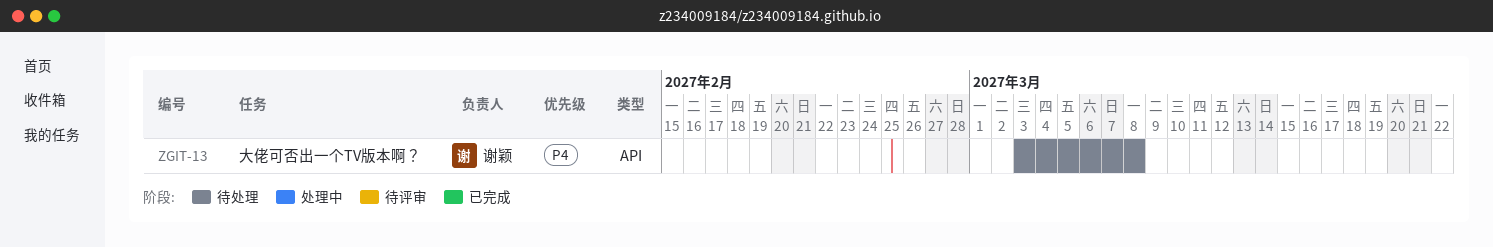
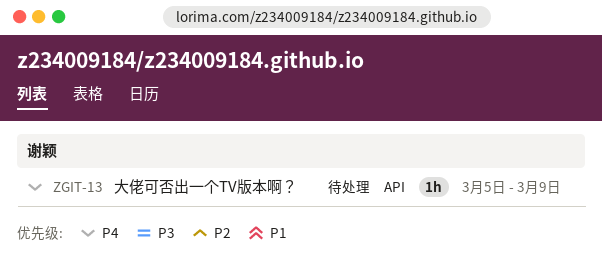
ZGIT-13, start: Mar 3 -> Mar 5
ZGIT-13, due: Mar 8 -> Mar 9

